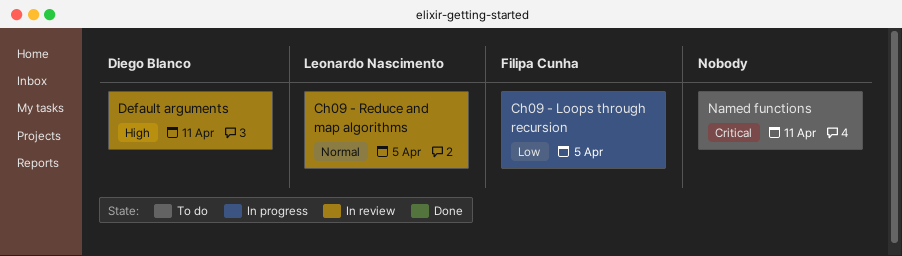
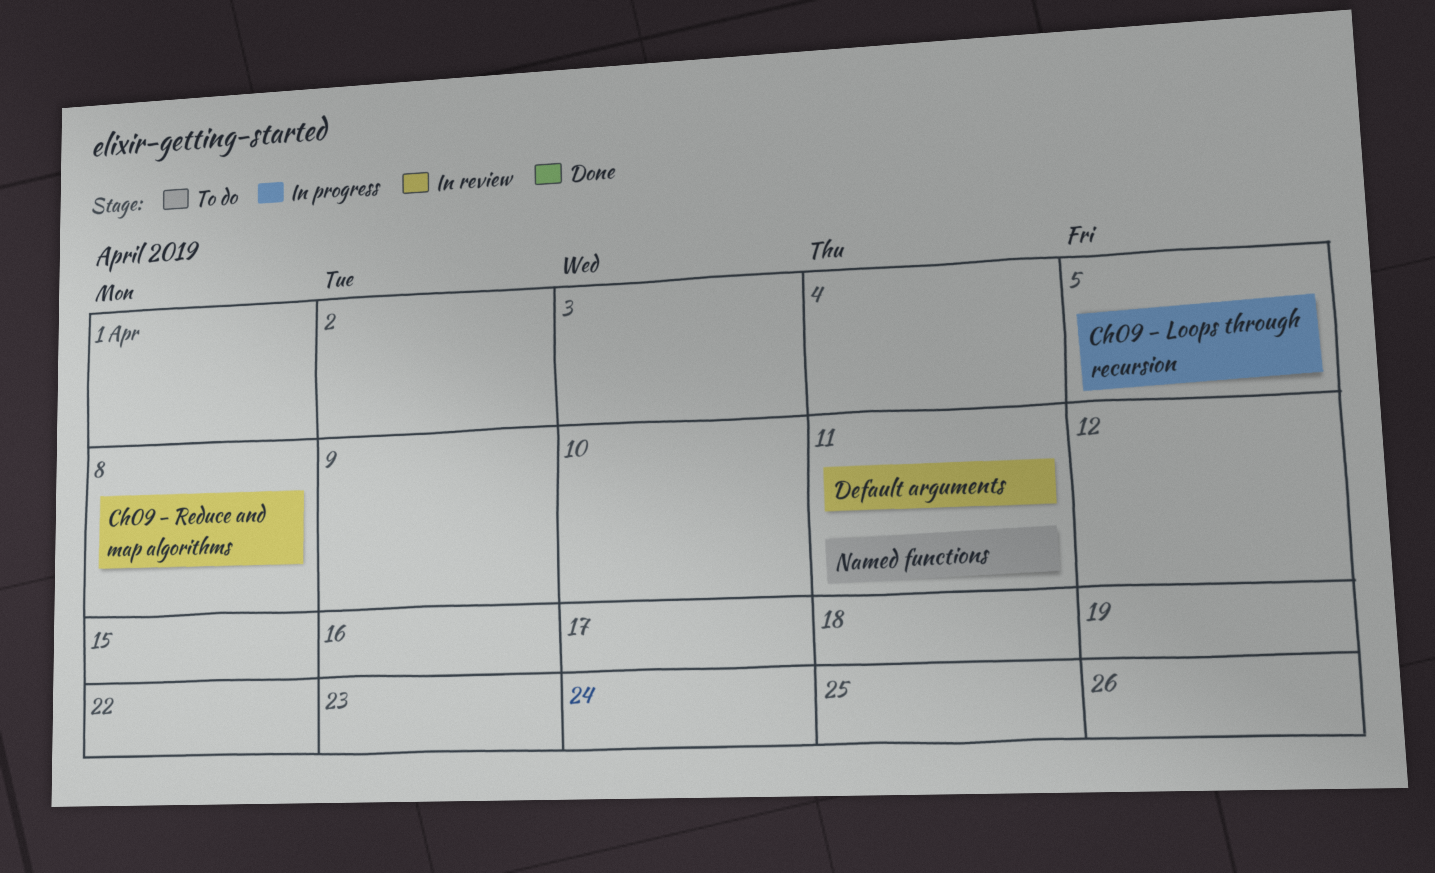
Ch09 - Reduce and map algorithms, due: Apr 5 -> Apr 8

